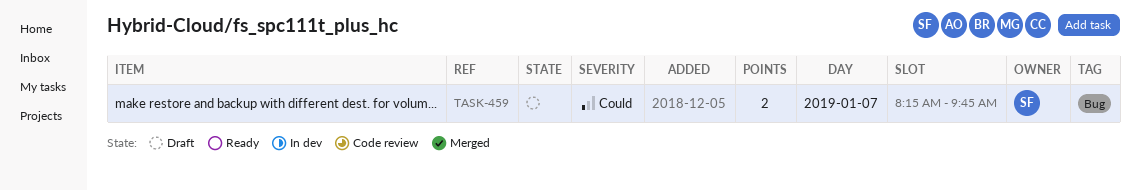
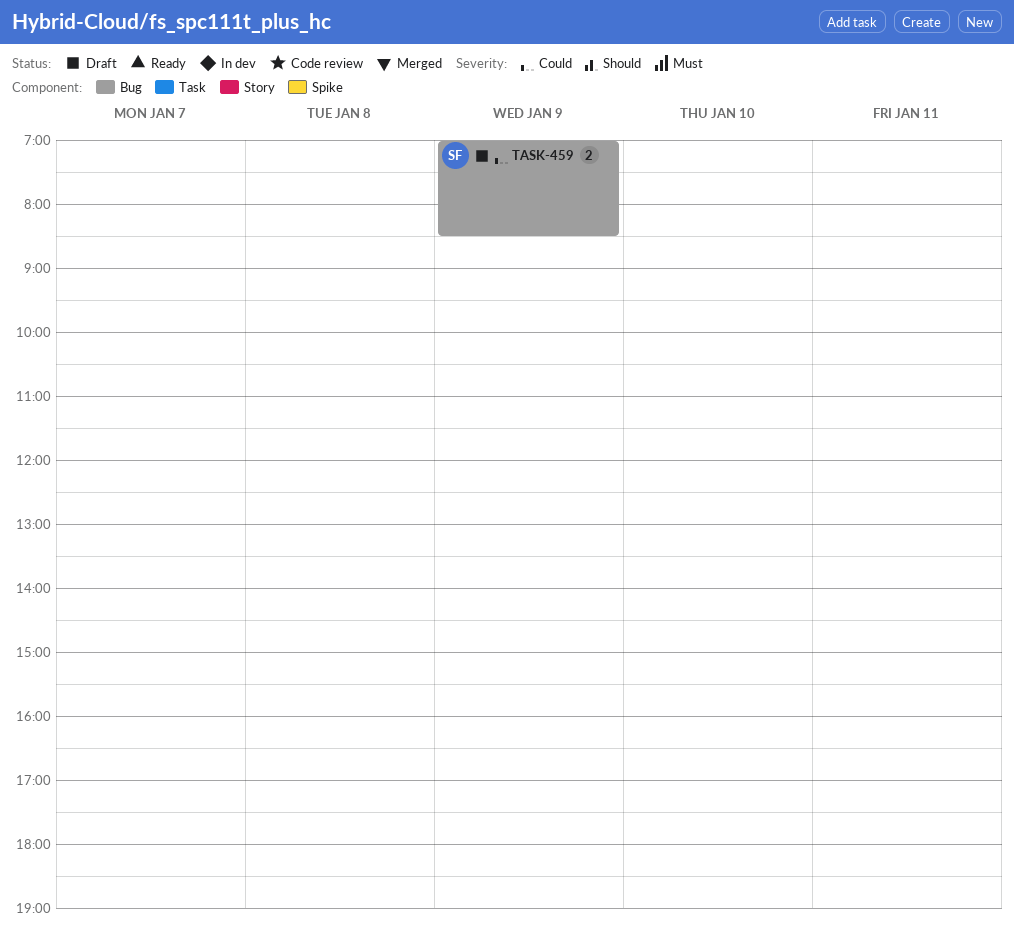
TASK-459, day: Jan 7 -> Jan 9
TASK-459, begins: 08:15 -> 07:00
TASK-459, ends: 09:45 -> 08:30

